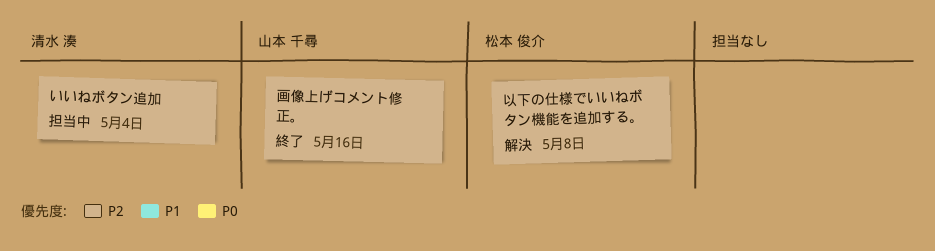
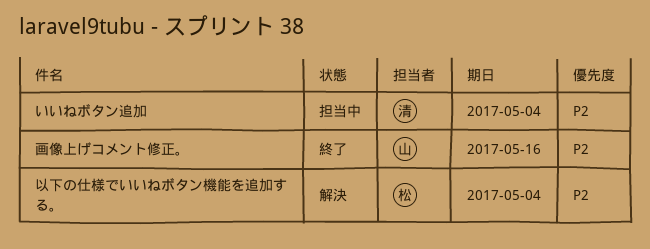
以下の仕様でいいねボタン機能を追加する。, due: May 8 -> May 4

